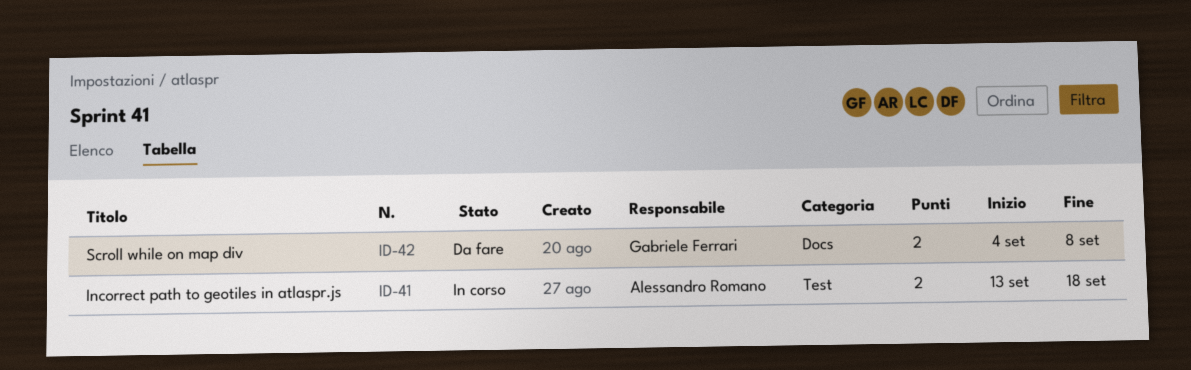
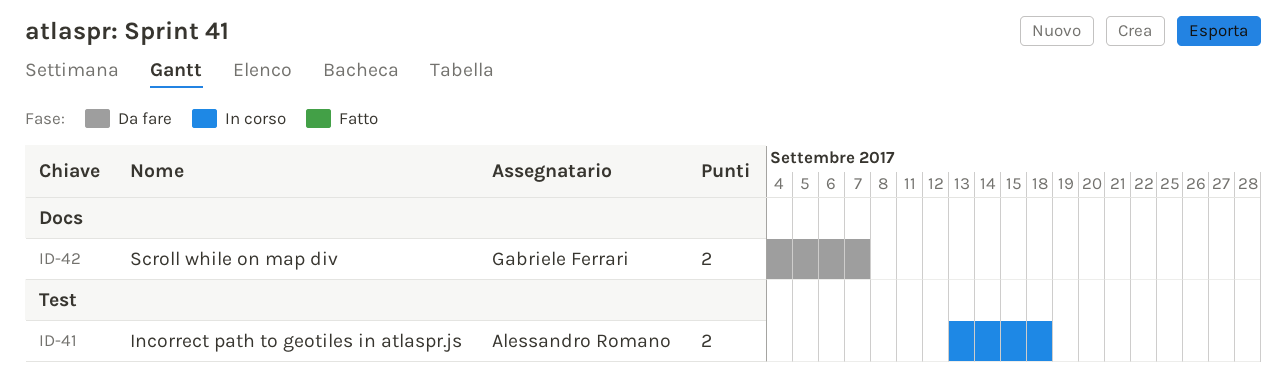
ID-42, due: Sep 8 -> Sep 7

